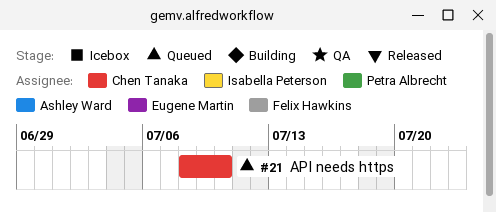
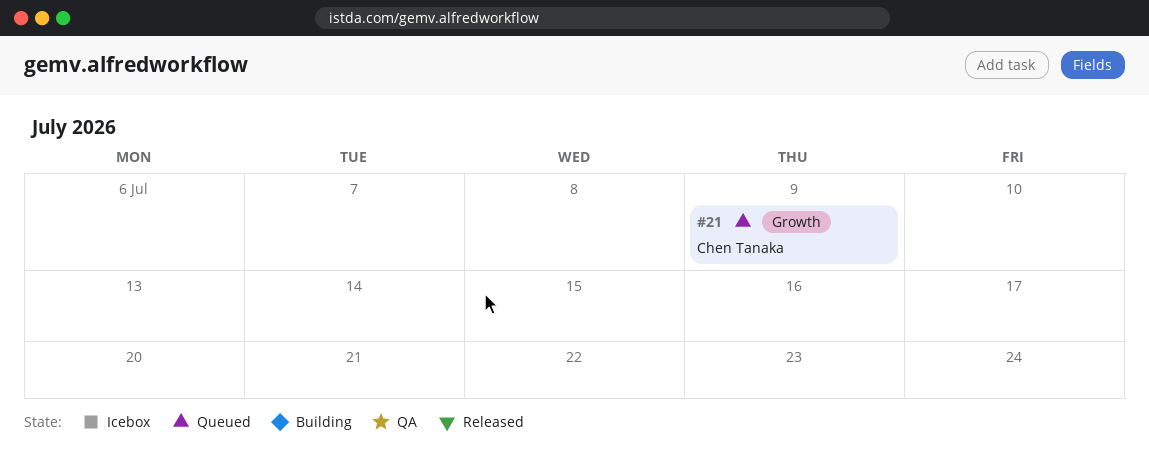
#21, due: Jul 10 -> Jul 9

